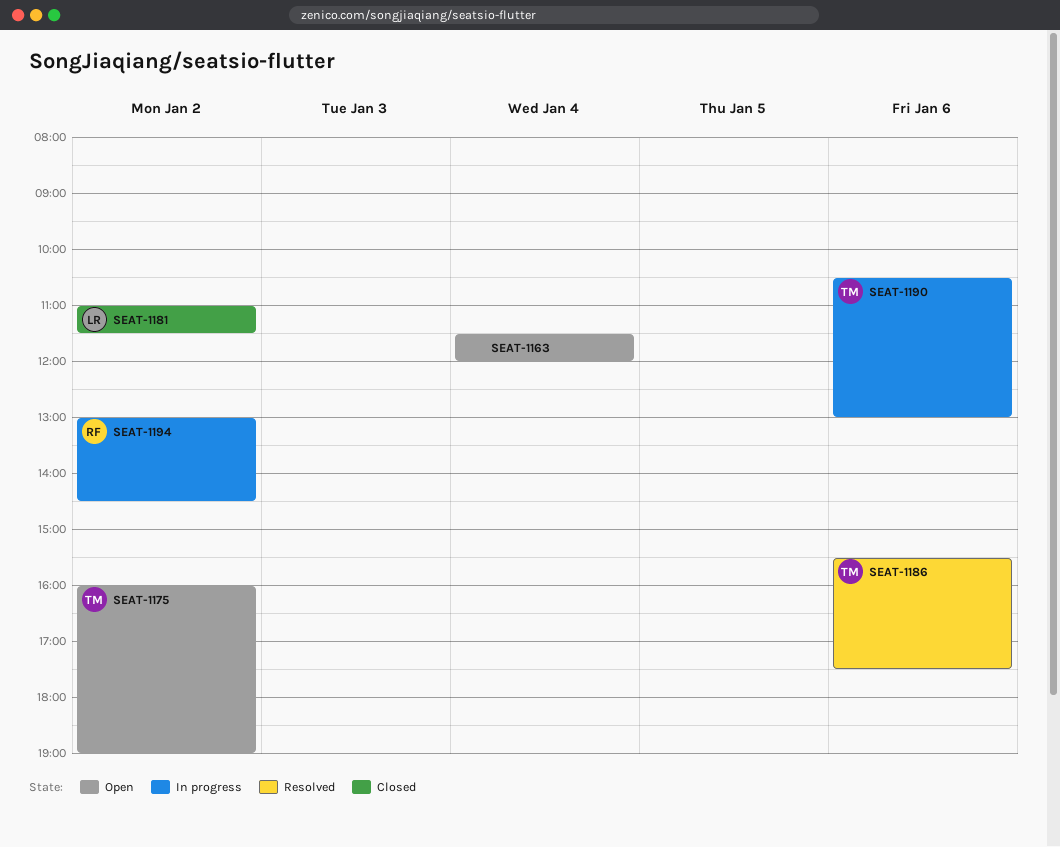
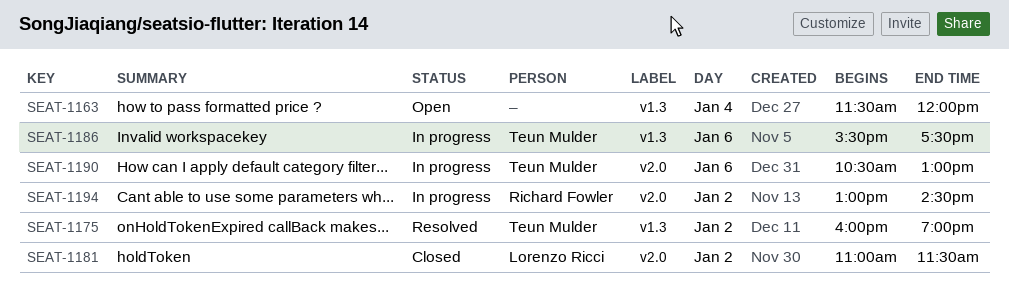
SEAT-1175, status: Open -> Resolved
SEAT-1186, status: Resolved -> In progress

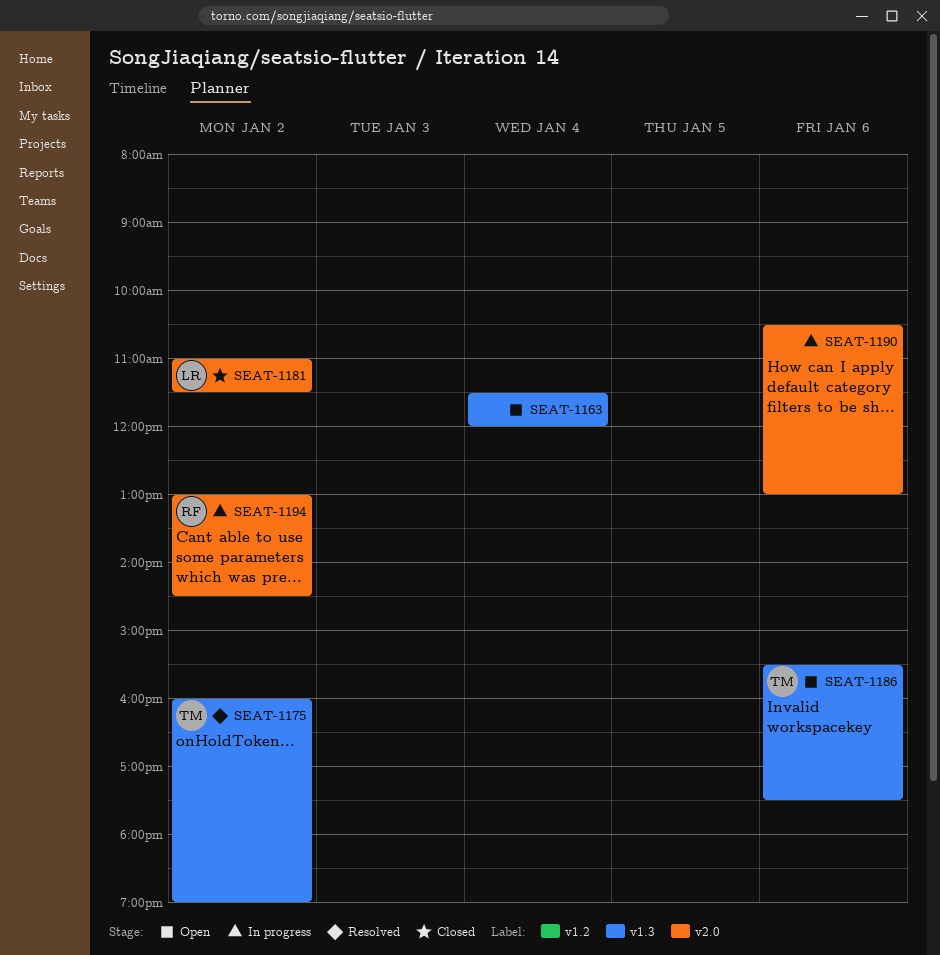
SEAT-1186, status: In progress -> Open
SEAT-1190, owner: Teun Mulder -> none

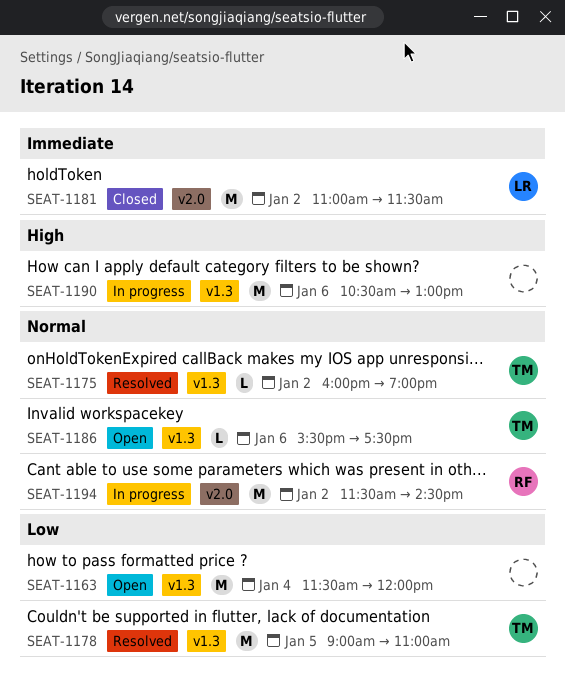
SEAT-1178: none -> present
SEAT-1190, label: v2.0 -> v1.3
SEAT-1194, begins: 13:00 -> 11:30

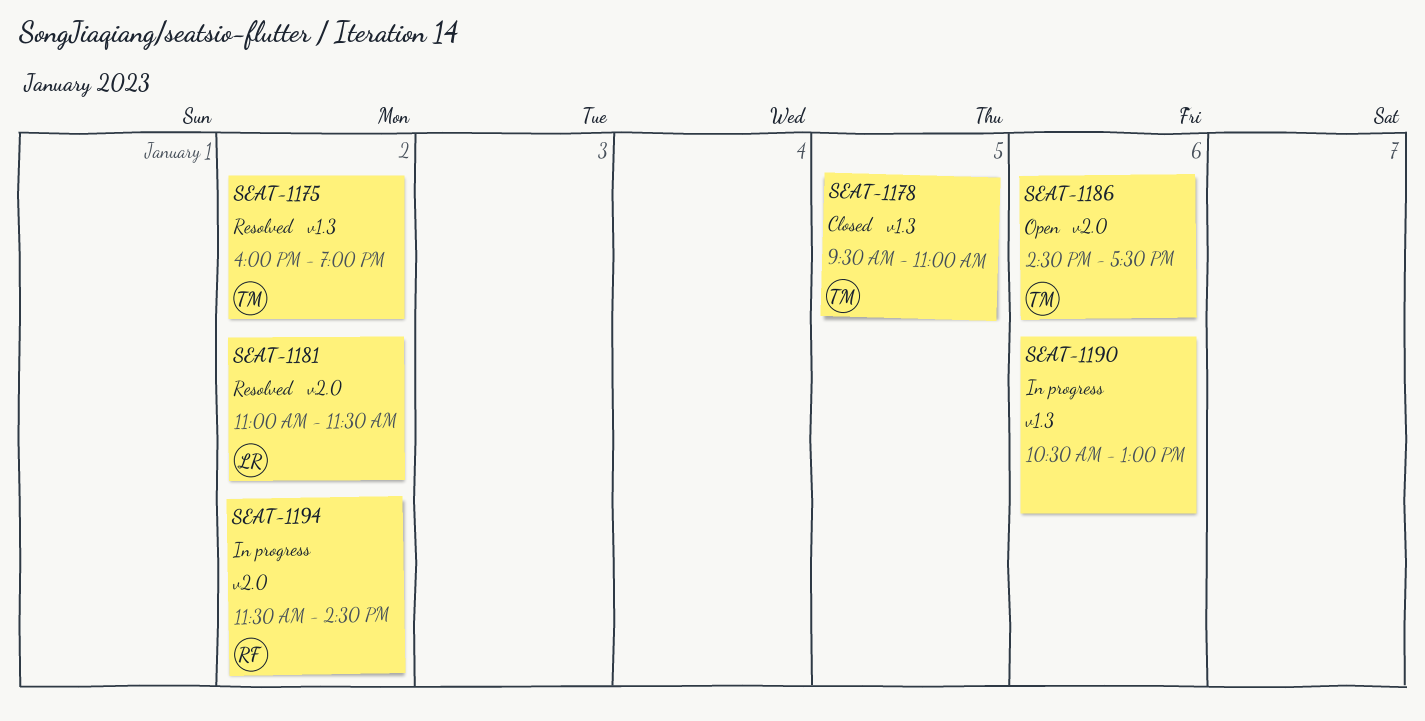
SEAT-1163: present -> none
SEAT-1178, status: Resolved -> Closed
SEAT-1178, begins: 09:00 -> 09:30
SEAT-1181, status: Closed -> Resolved
SEAT-1186, label: v1.3 -> v2.0
SEAT-1186, begins: 15:30 -> 14:30

